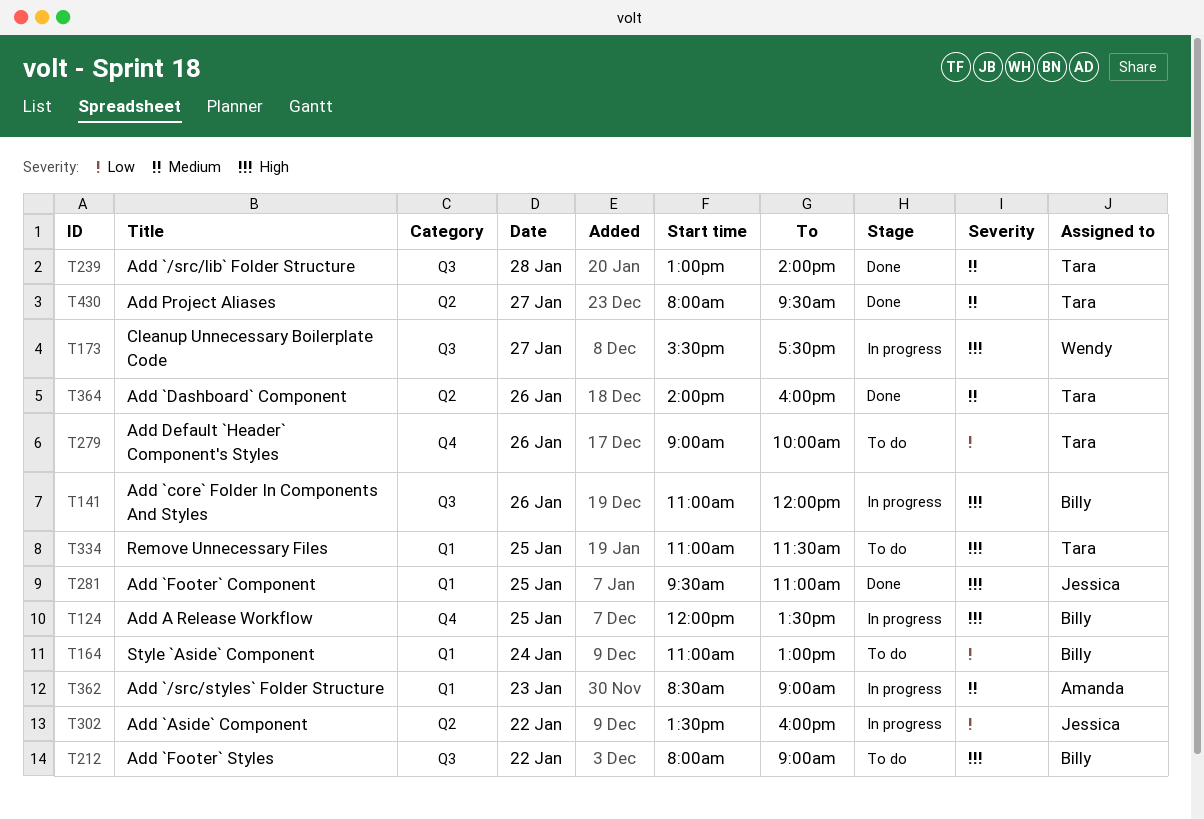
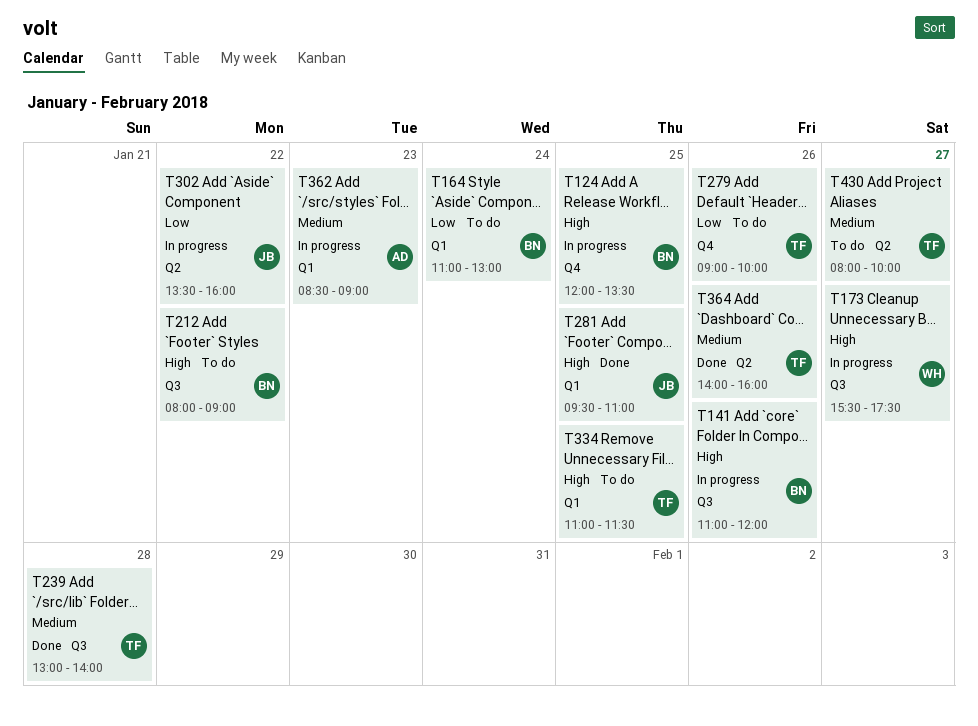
T430, status: Done -> To do
T430, ends: 09:30 -> 10:00

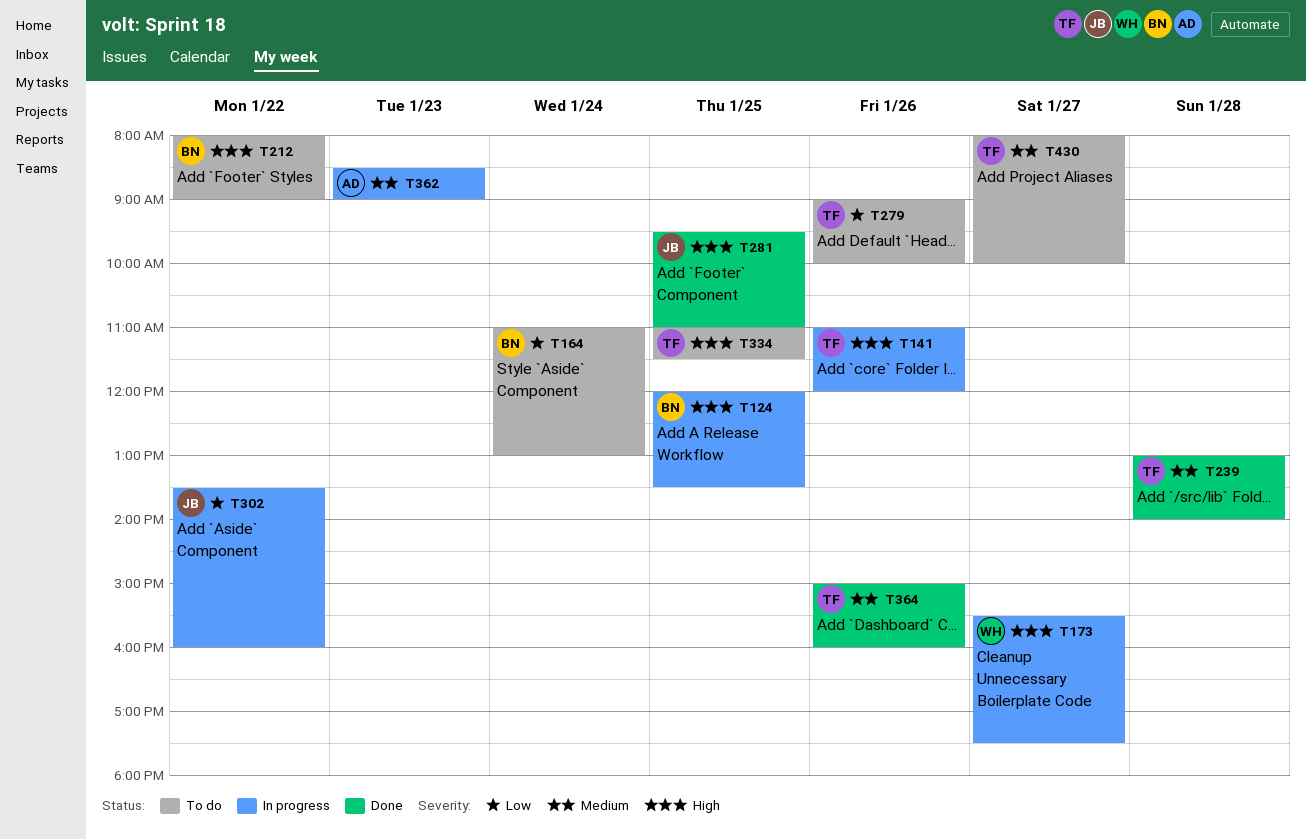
T141, owner: BN -> TF
T364, begins: 14:00 -> 15:00

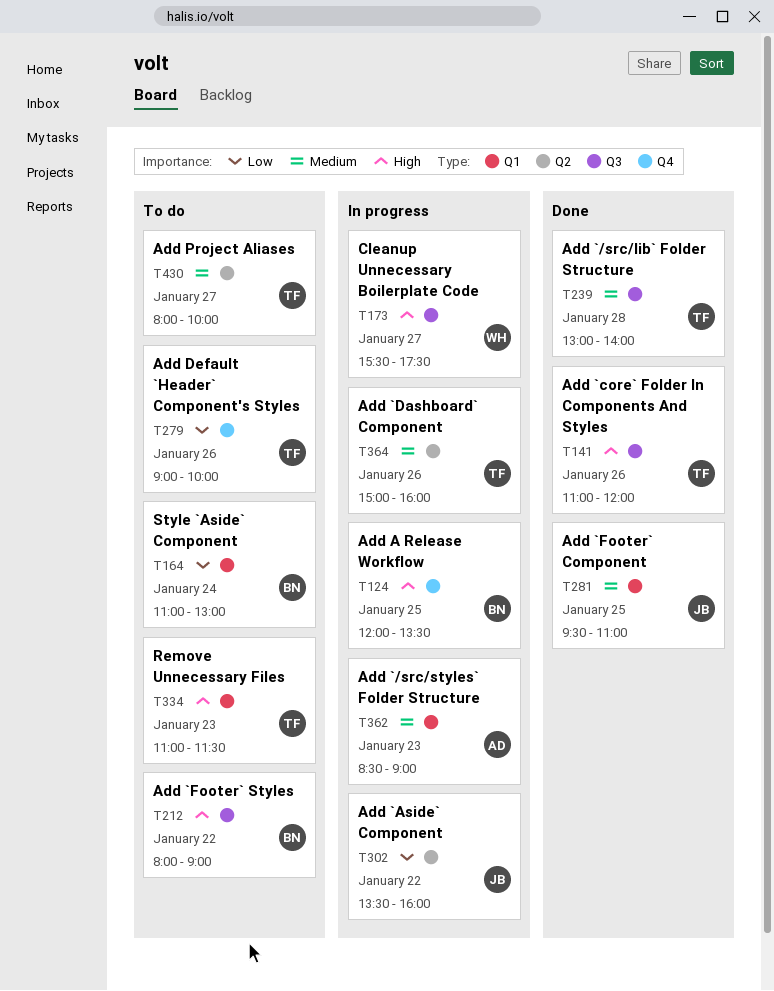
T141, status: In progress -> Done
T281, priority: High -> Medium
T334, day: Jan 25 -> Jan 23
T364, status: Done -> In progress

